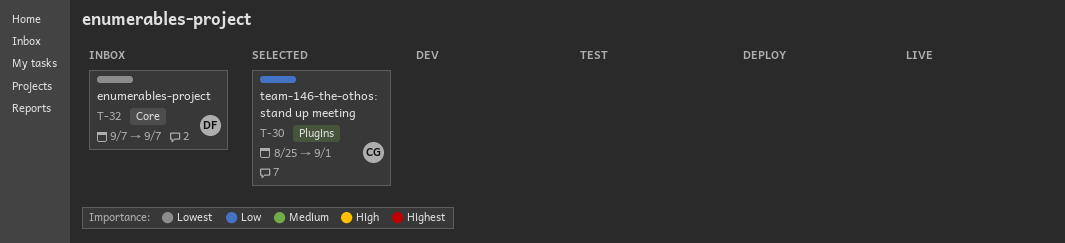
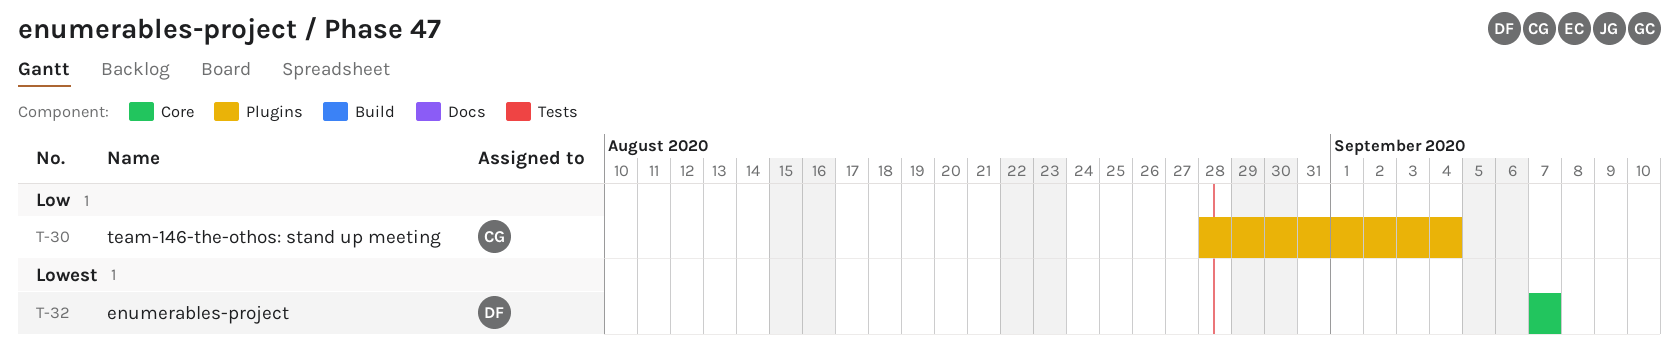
T-30, start: Aug 25 -> Aug 28
T-30, due: Sep 1 -> Sep 4

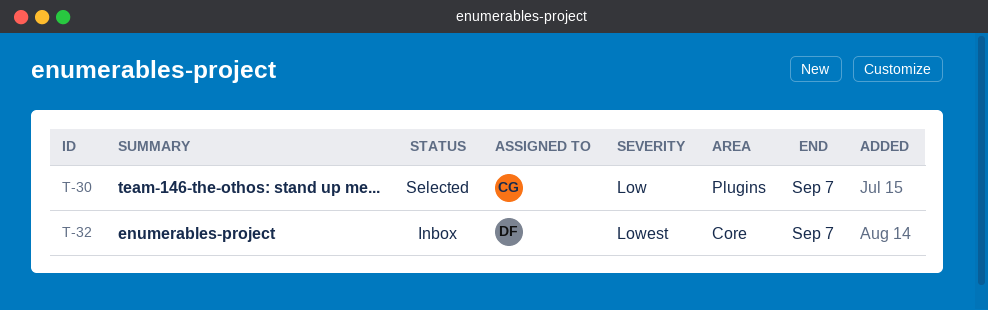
T-30, due: Sep 4 -> Sep 7

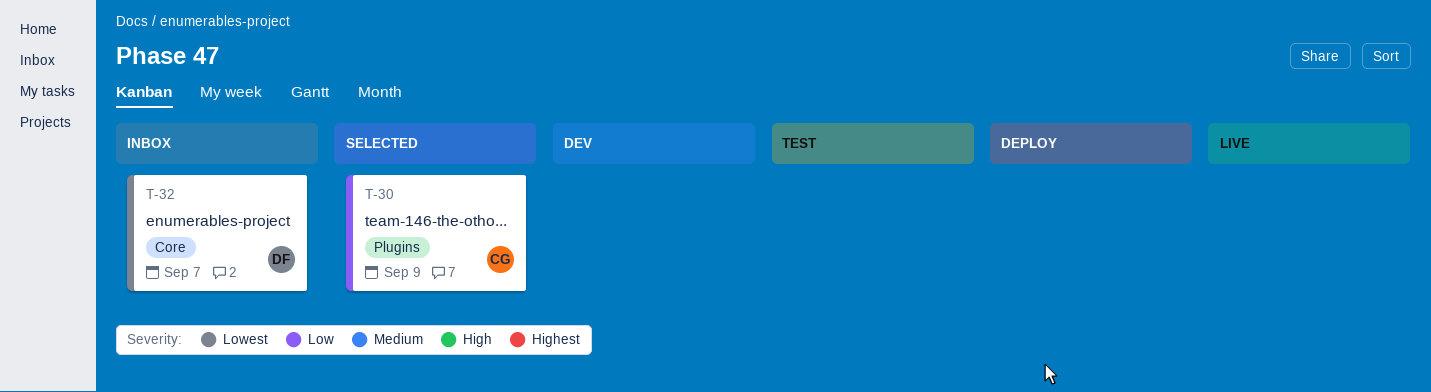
T-30, due: Sep 7 -> Sep 9

